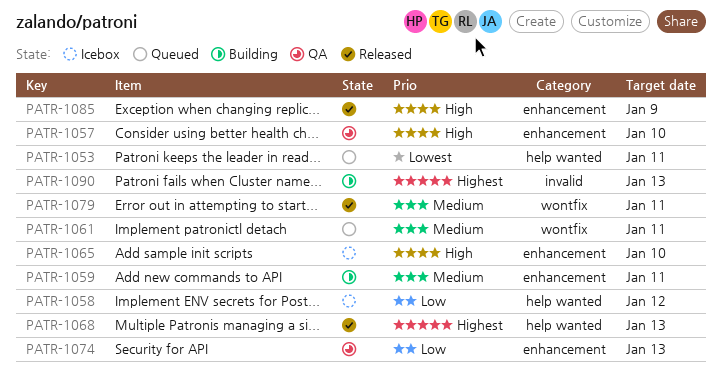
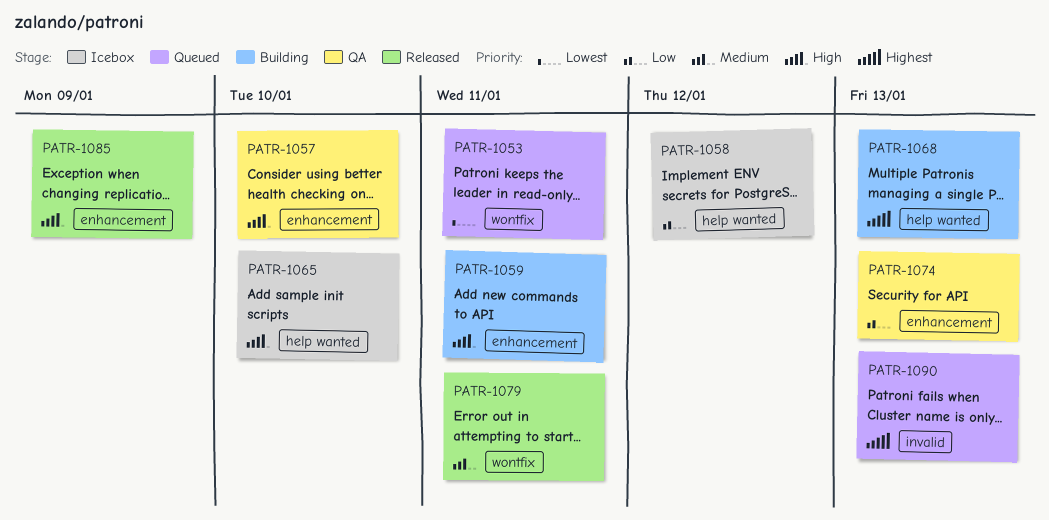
PATR-1053, label: help wanted -> wontfix
PATR-1059, priority: Medium -> High
PATR-1061: present -> none
PATR-1065, label: enhancement -> help wanted
PATR-1068, status: Released -> Building
PATR-1090, status: Building -> Queued

